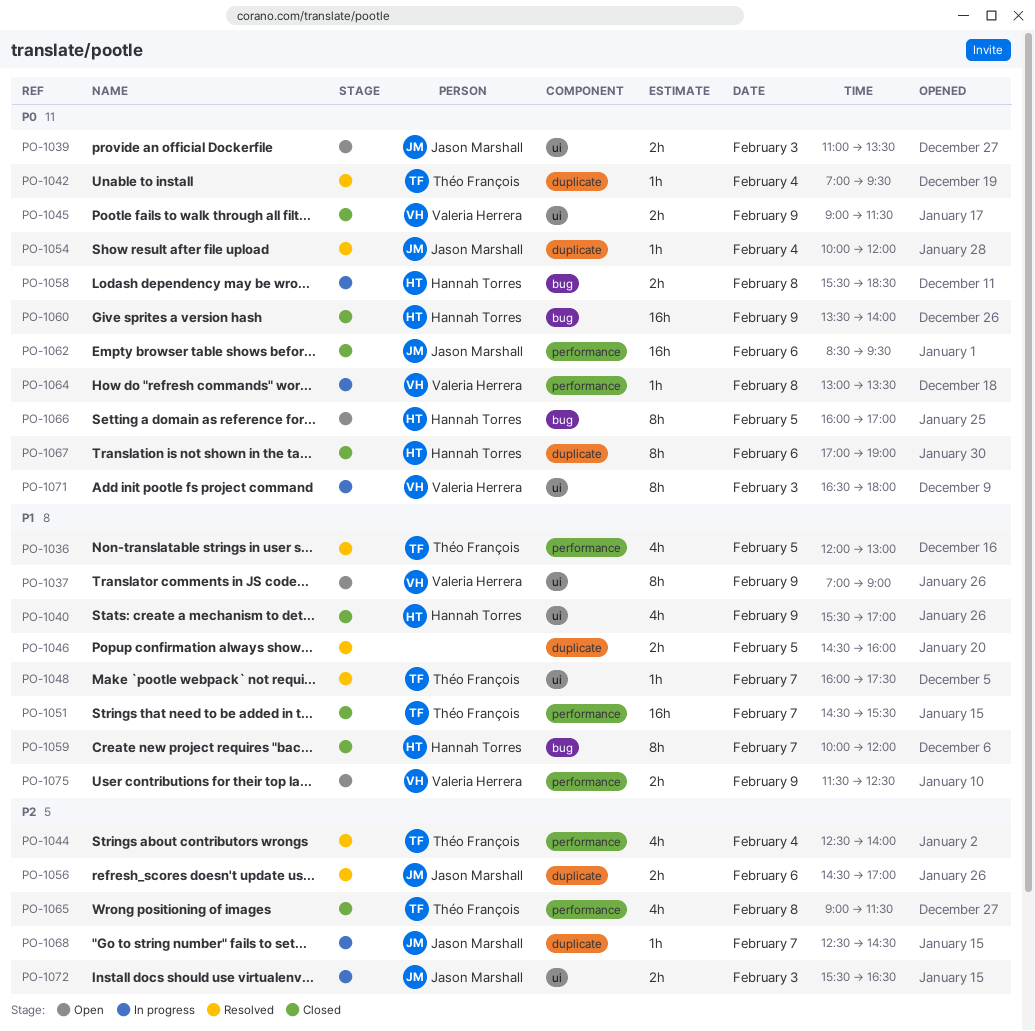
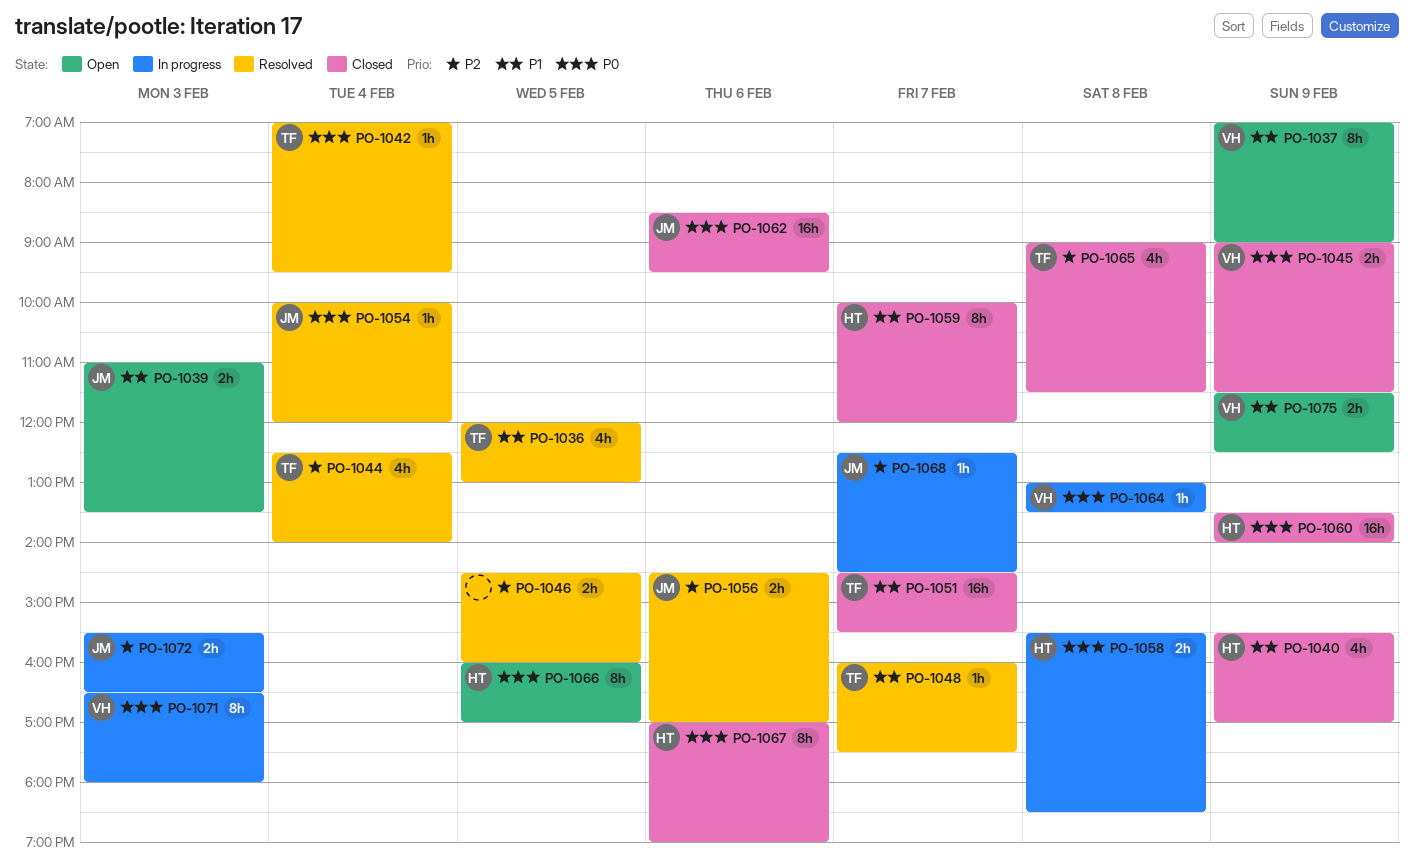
PO-1039, priority: P0 -> P1
PO-1046, priority: P1 -> P2

